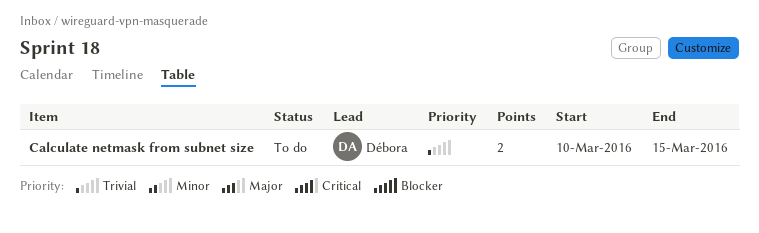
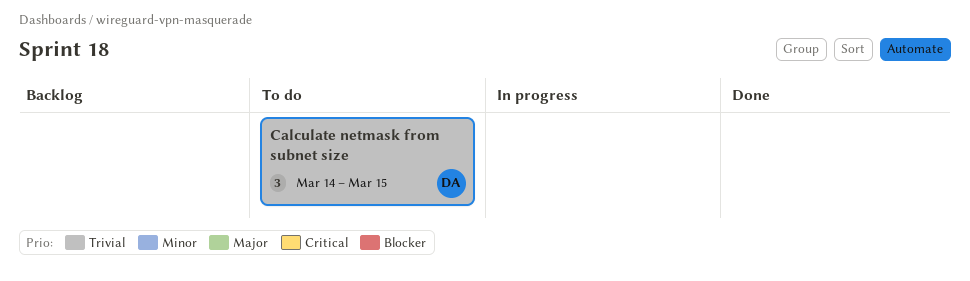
Calculate netmask from subnet size, estimate: 2 -> 3
Calculate netmask from subnet size, start: Mar 10 -> Mar 14

